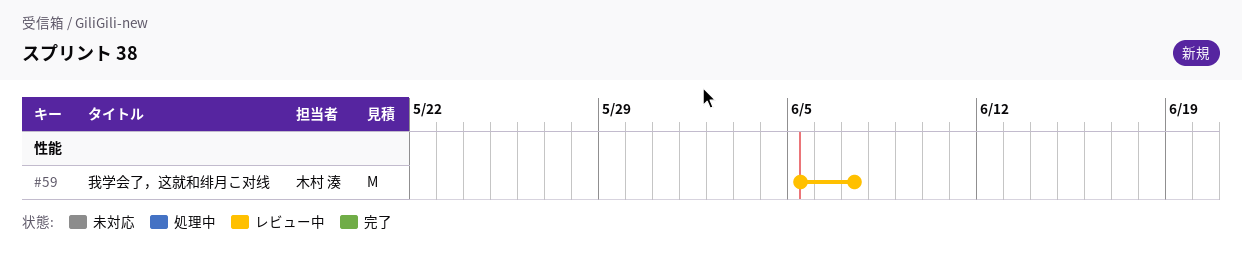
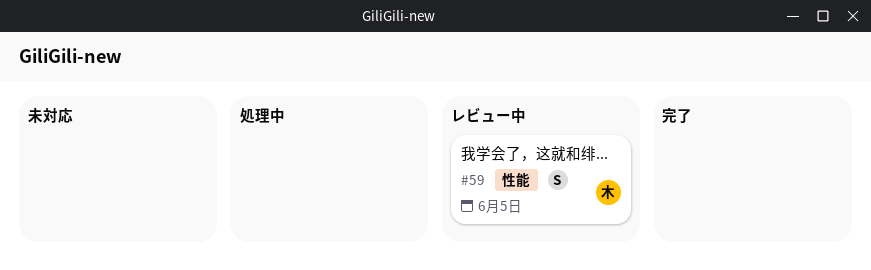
#59, estimate: M -> S
#59, due: Jun 7 -> Jun 5

